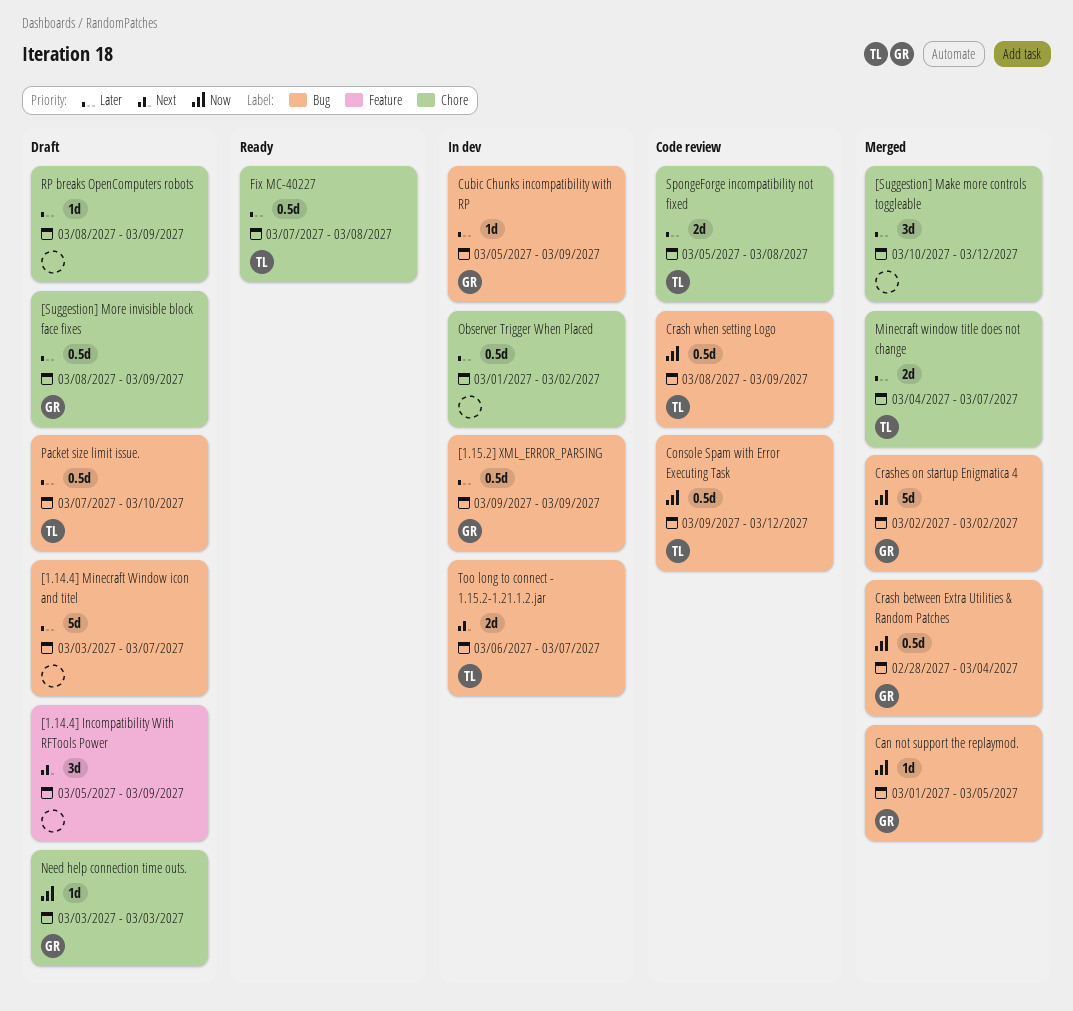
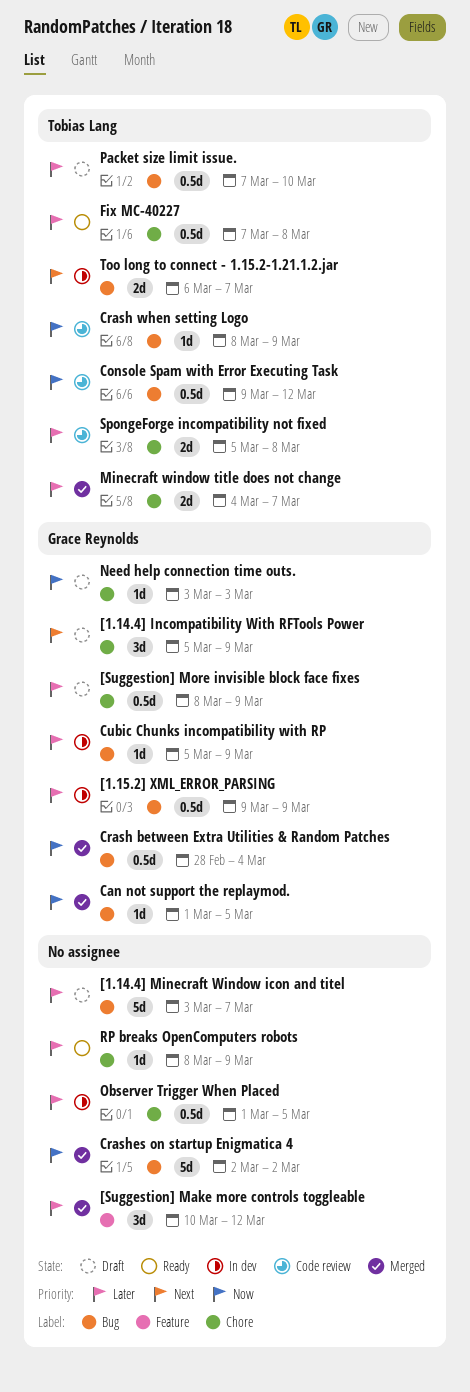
[1.14.4] Incompatibility With RFTools Power, owner: none -> Grace Reynolds
[1.14.4] Incompatibility With RFTools Power, label: Feature -> Chore
[Suggestion] Make more controls toggleable, label: Chore -> Feature
Crash when setting Logo, estimate: 0.5d -> 1d
Crashes on startup Enigmatica 4, owner: Grace Reynolds -> none
Observer Trigger When Placed, due: Mar 2 -> Mar 5
RP breaks OpenComputers robots, status: Draft -> Ready

